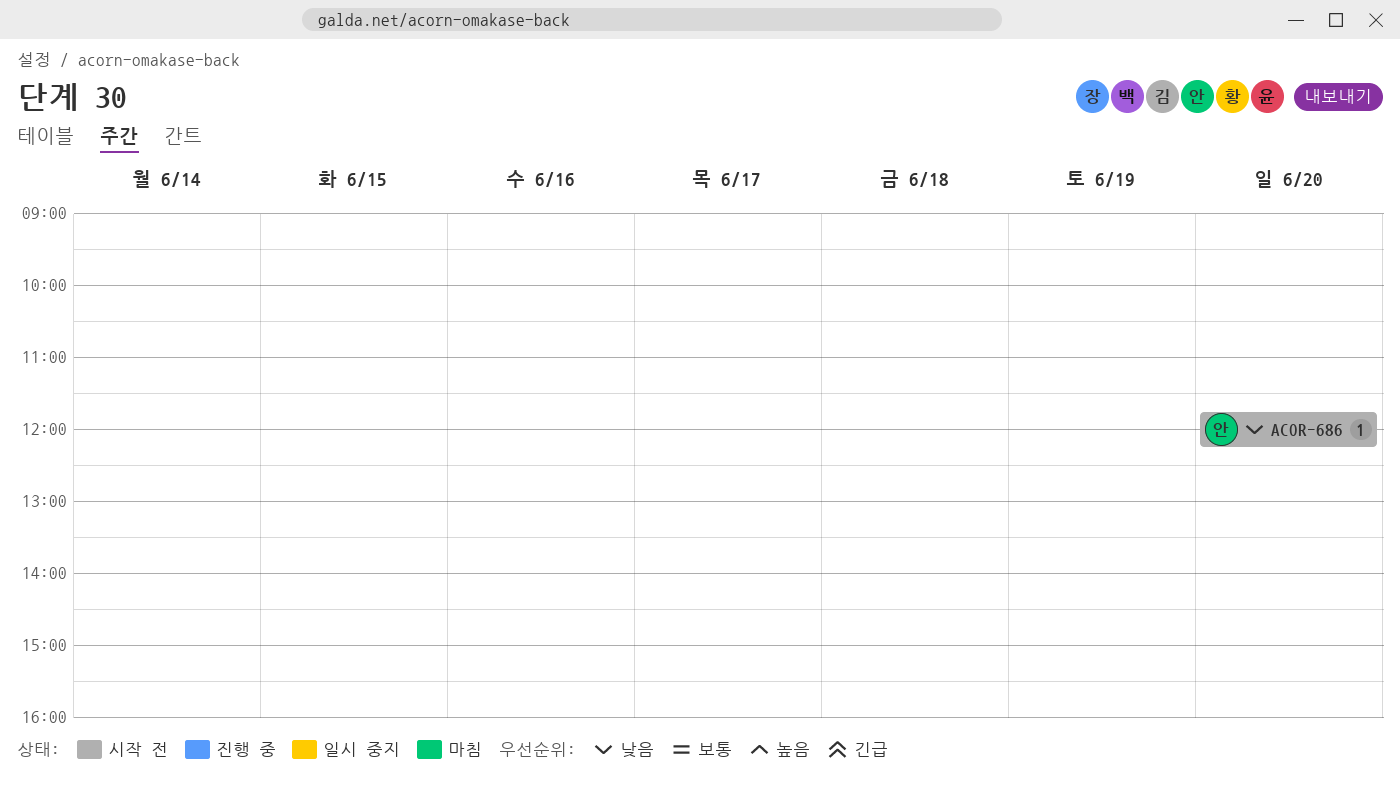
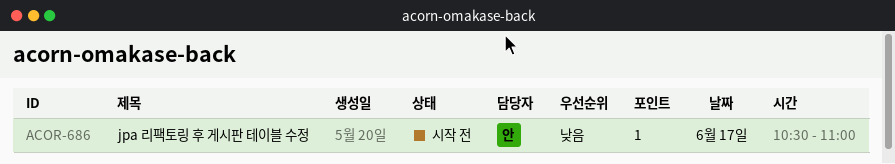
ACOR-686, day: Jun 20 -> Jun 17
ACOR-686, begins: 11:45 -> 10:30
ACOR-686, ends: 12:15 -> 11:00

